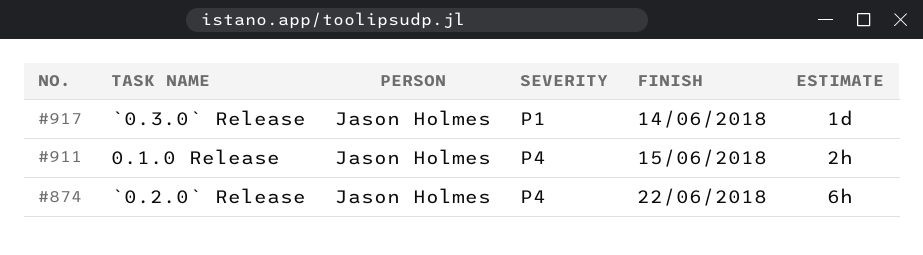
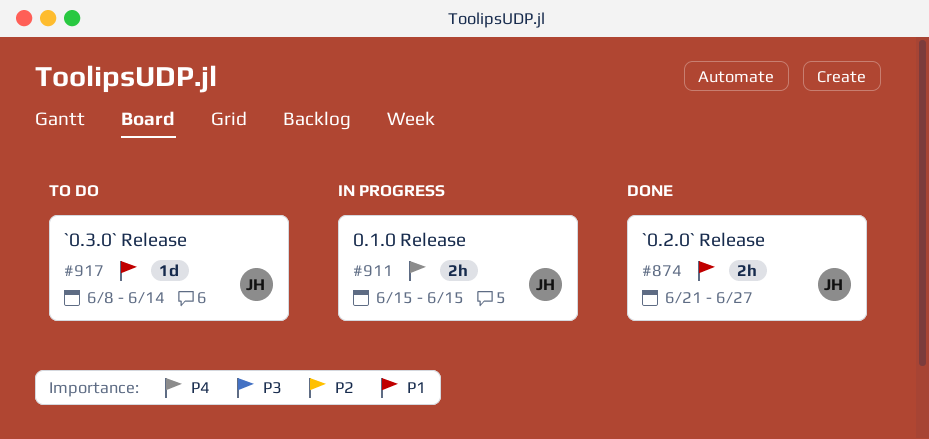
#874, priority: P4 -> P1
#874, estimate: 6h -> 2h
#874, due: Jun 22 -> Jun 27

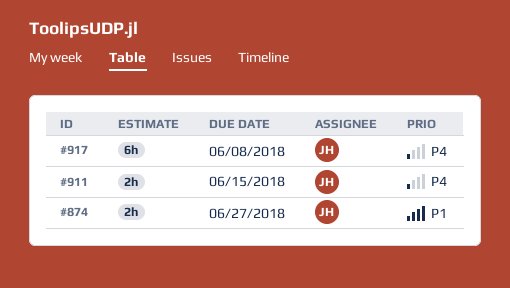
#917, priority: P1 -> P4
#917, estimate: 1d -> 6h
#917, due: Jun 14 -> Jun 8

